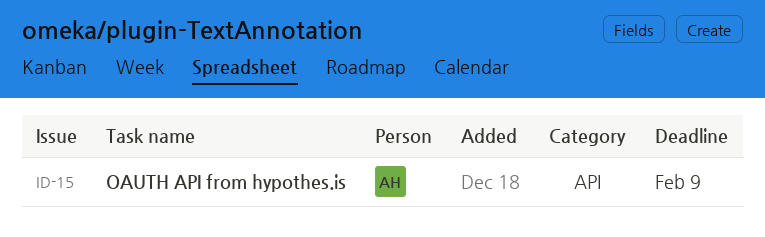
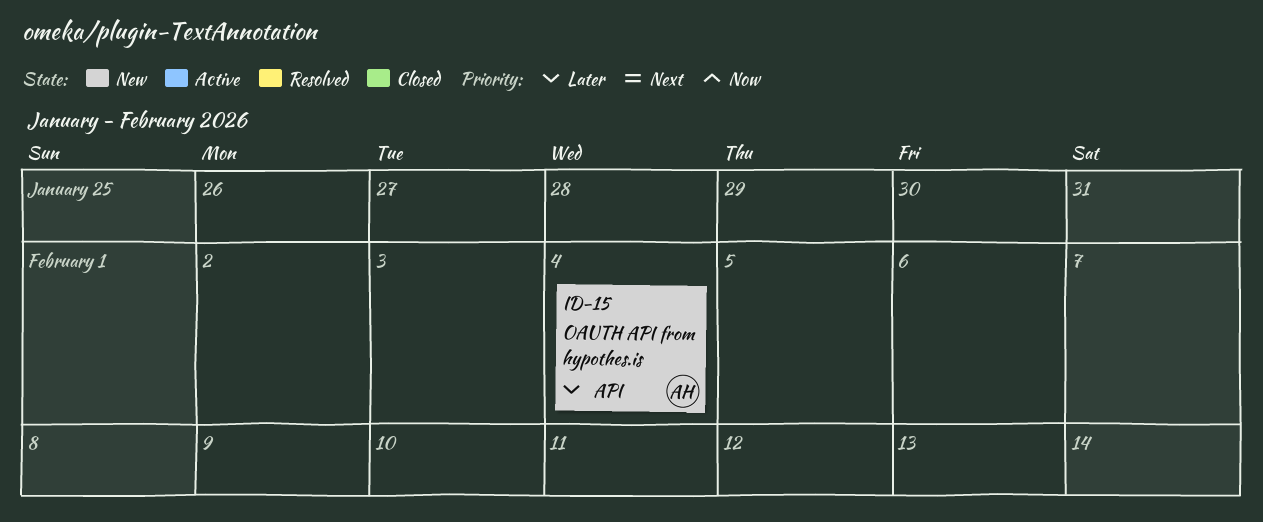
ID-15, due: Feb 9 -> Feb 4

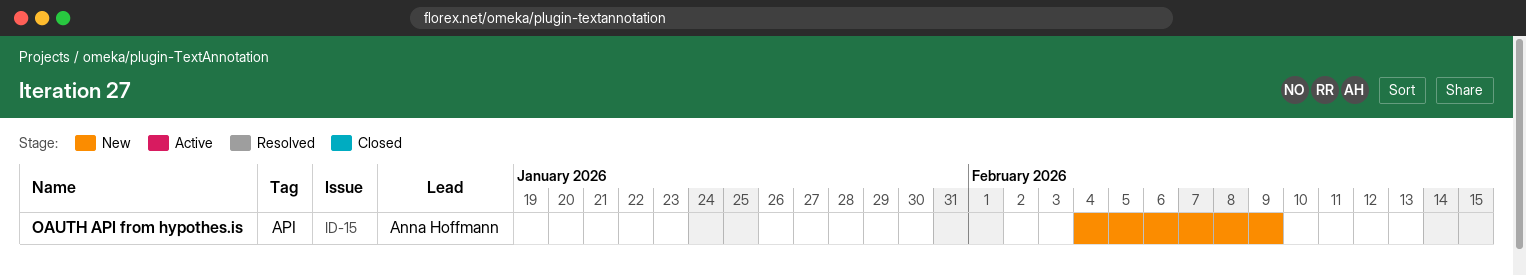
ID-15, due: Feb 4 -> Feb 9

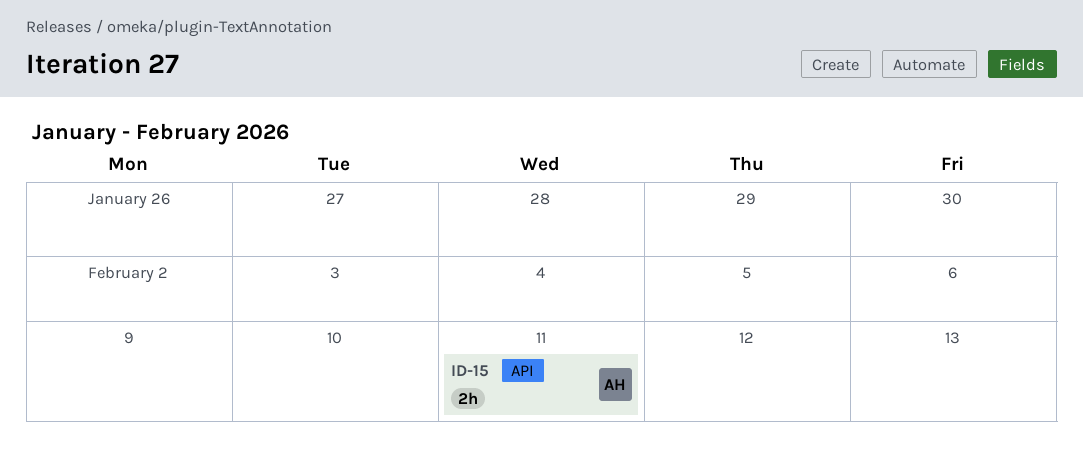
ID-15, due: Feb 9 -> Feb 11

